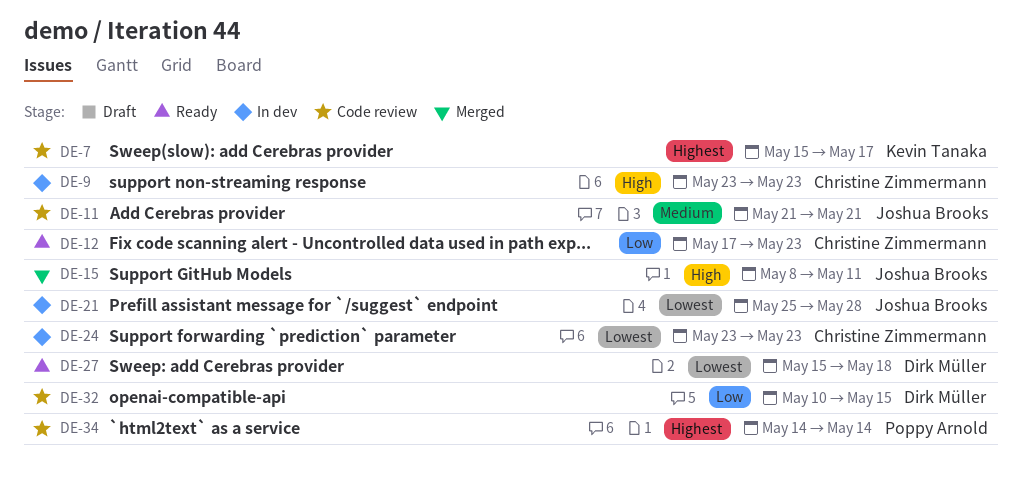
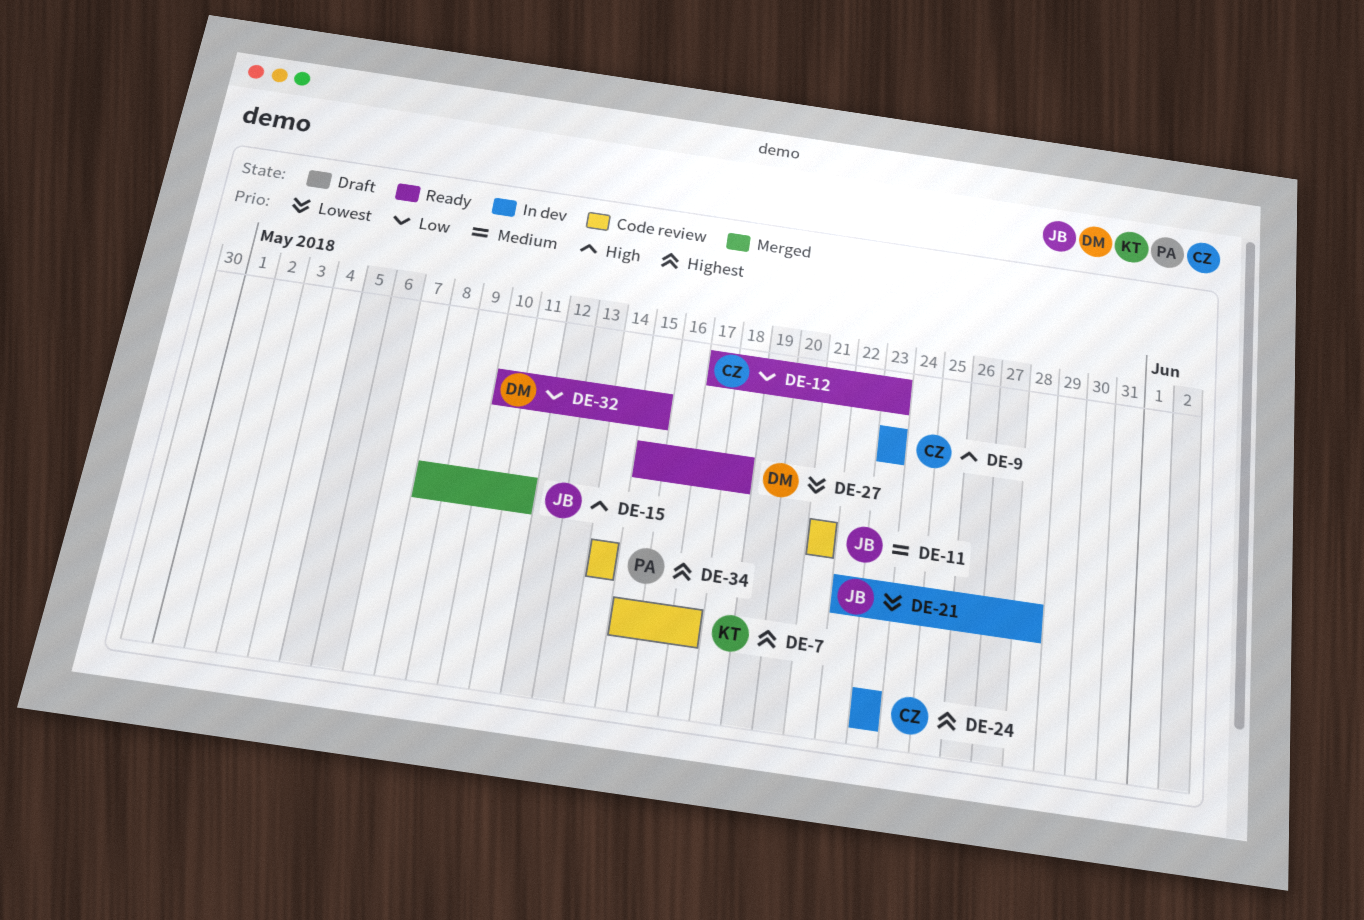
DE-21, start: May 25 -> May 22
DE-24, priority: Lowest -> Highest
DE-32, status: Code review -> Ready

